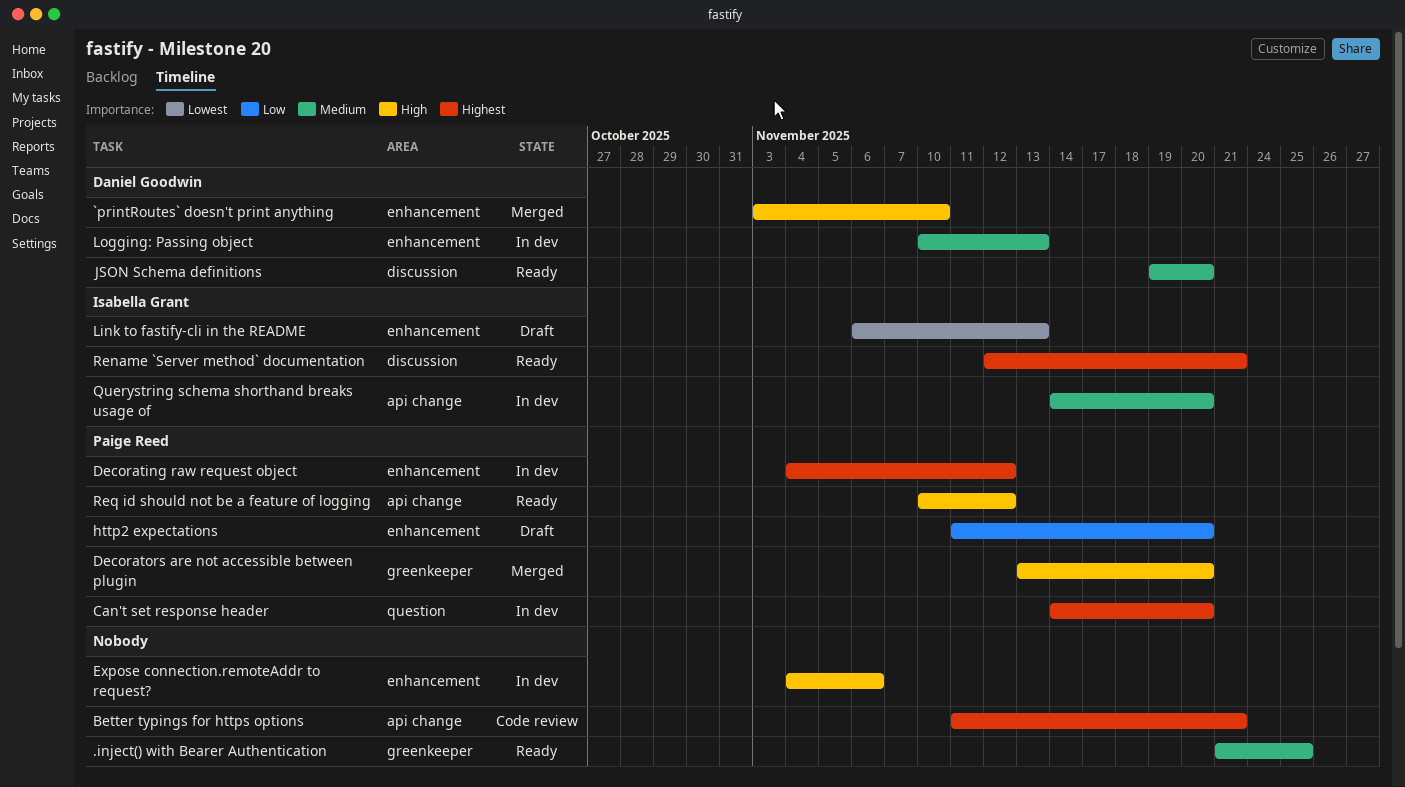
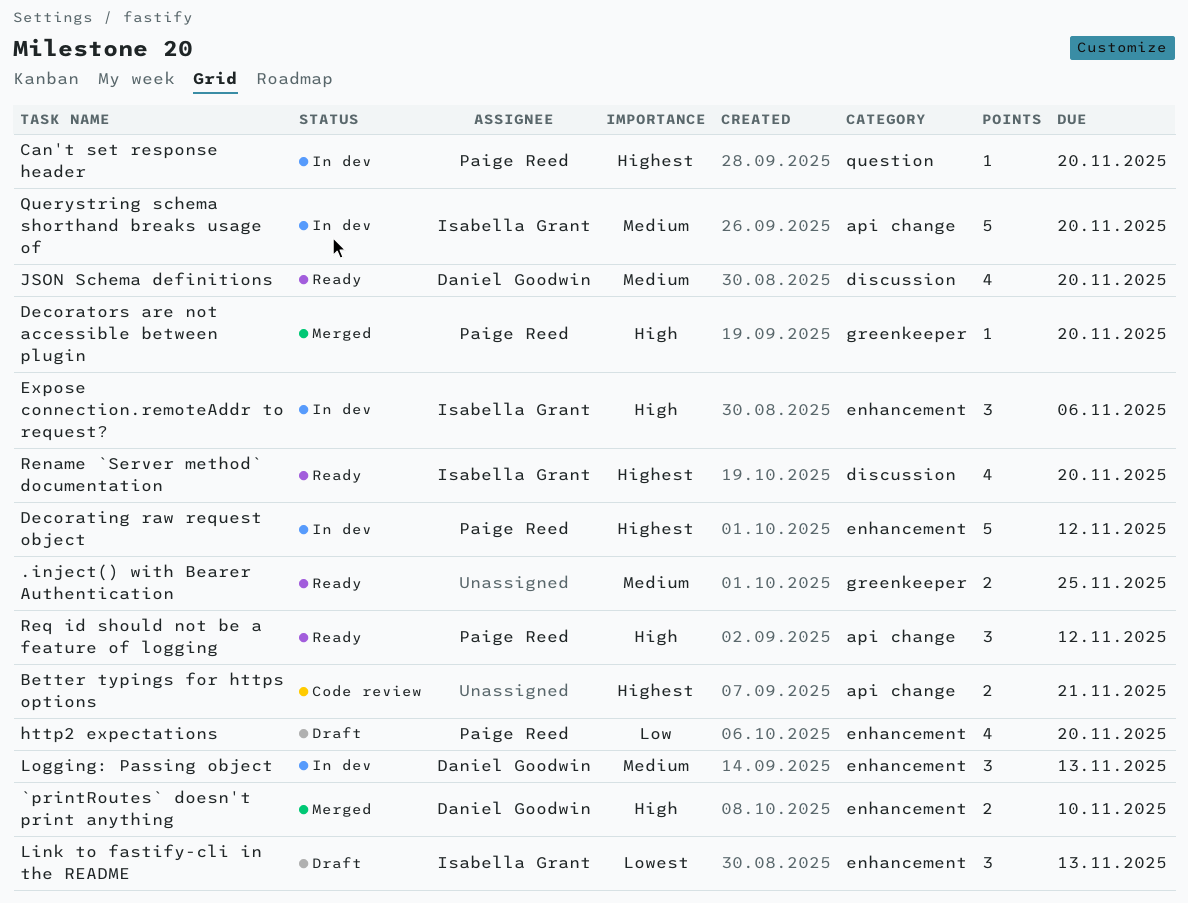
Expose connection.remoteAddr to request?, owner: none -> Isabella Grant
Rename `Server method` documentation, due: Nov 21 -> Nov 20

